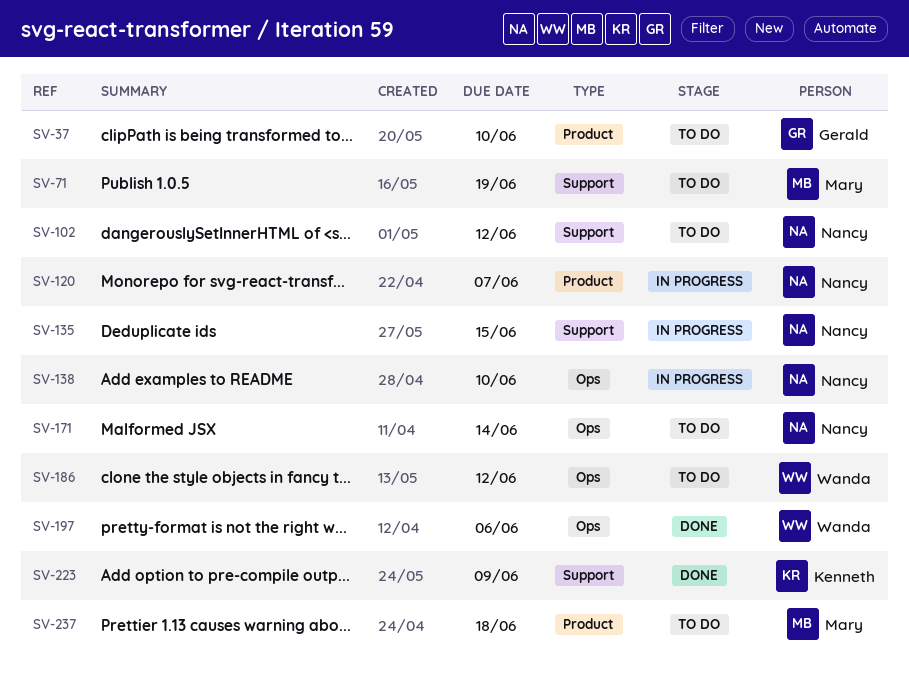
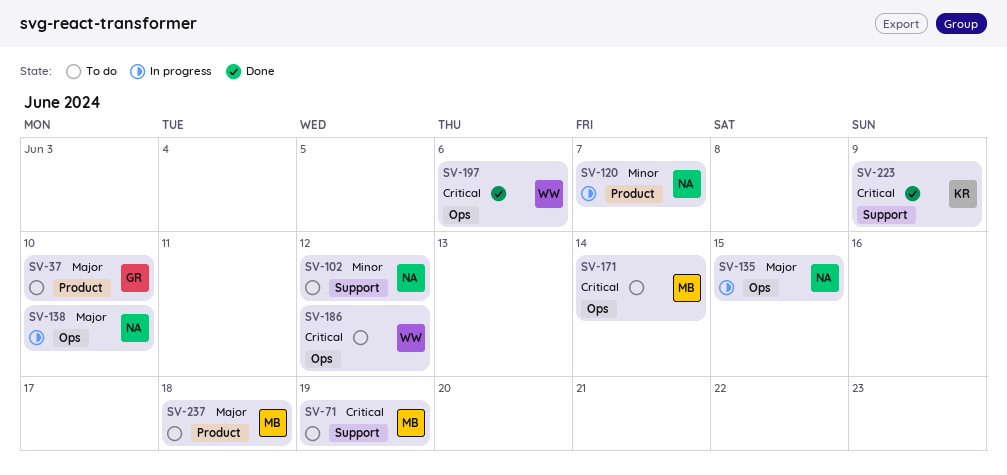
SV-135, label: Support -> Ops
SV-171, owner: Nancy -> Mary

